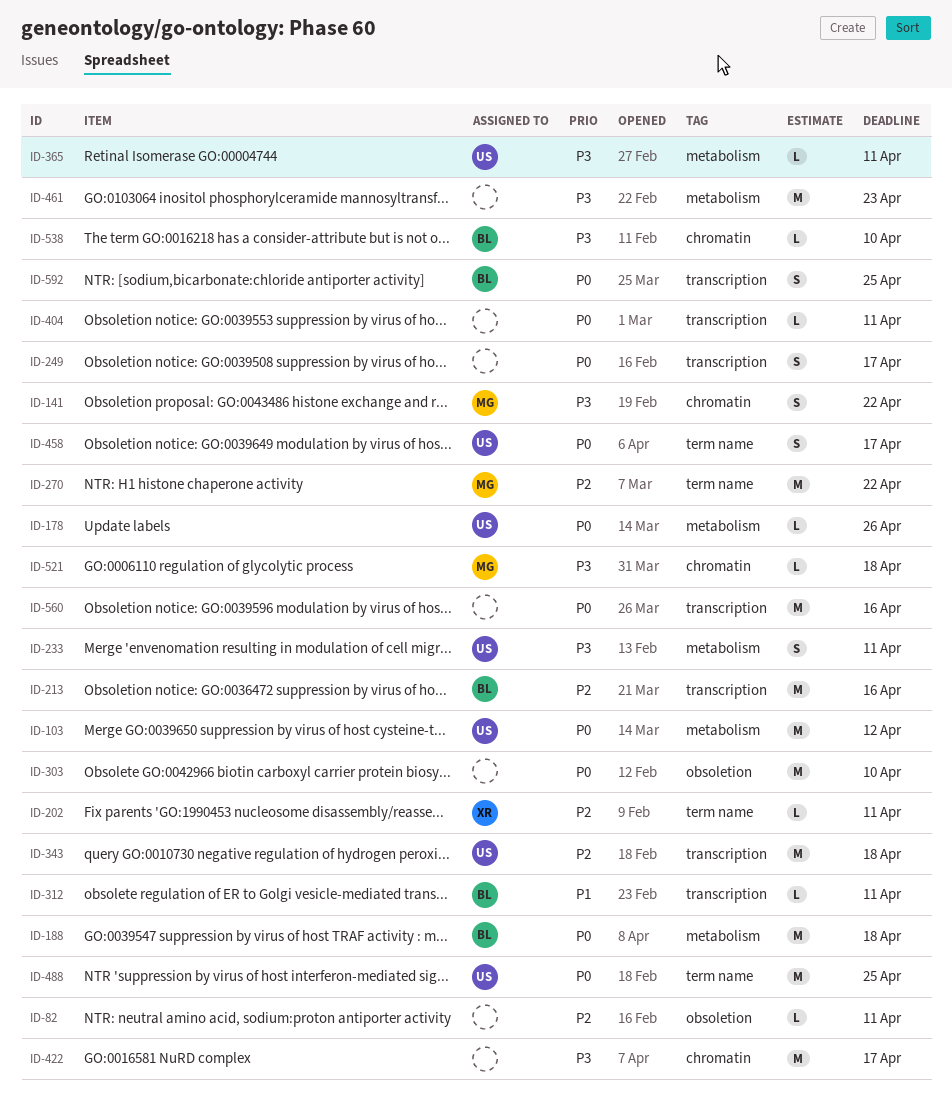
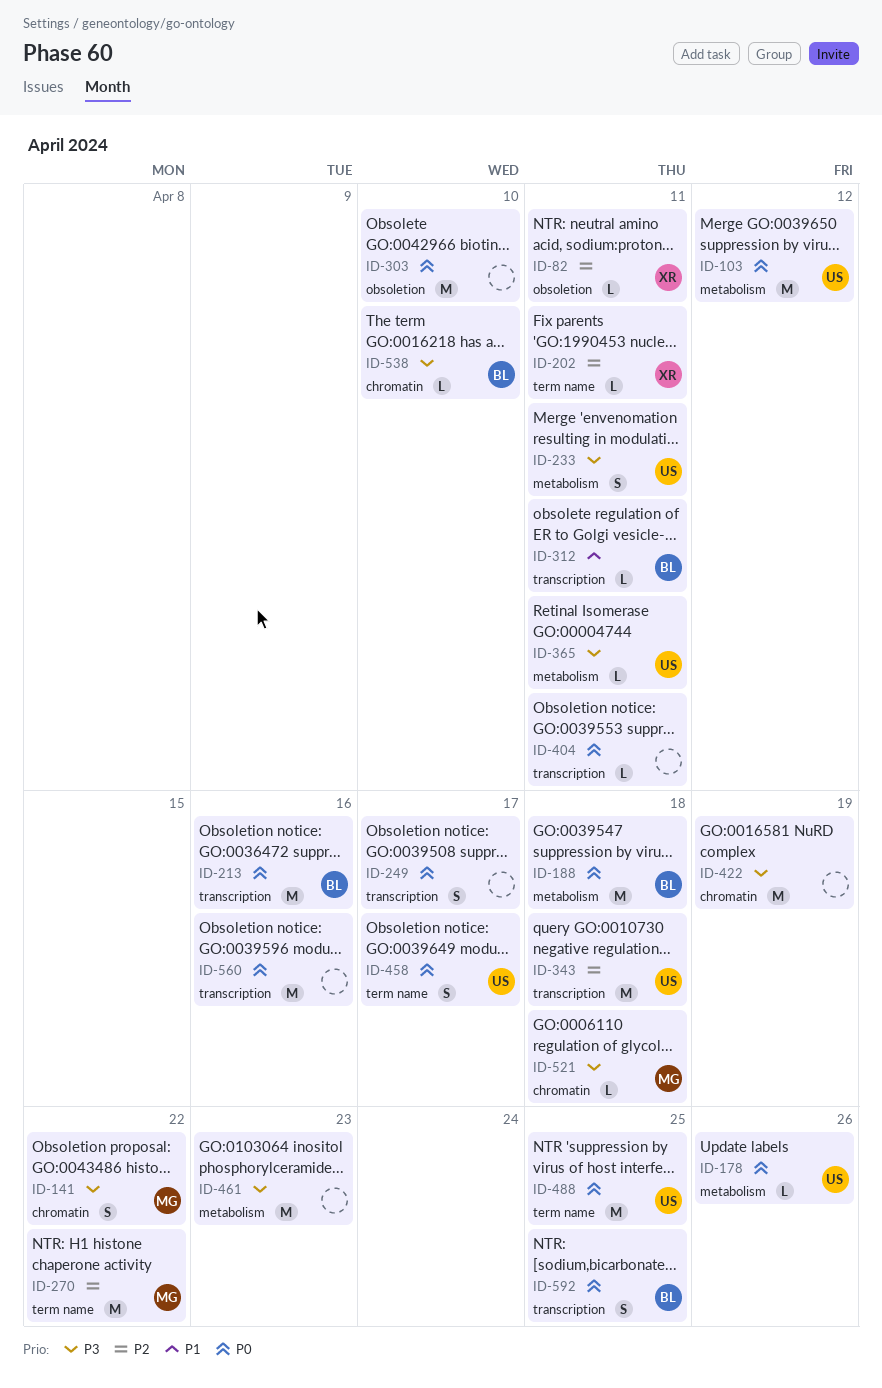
ID-82, owner: none -> XR
ID-213, priority: P2 -> P0
ID-422, due: Apr 17 -> Apr 19

